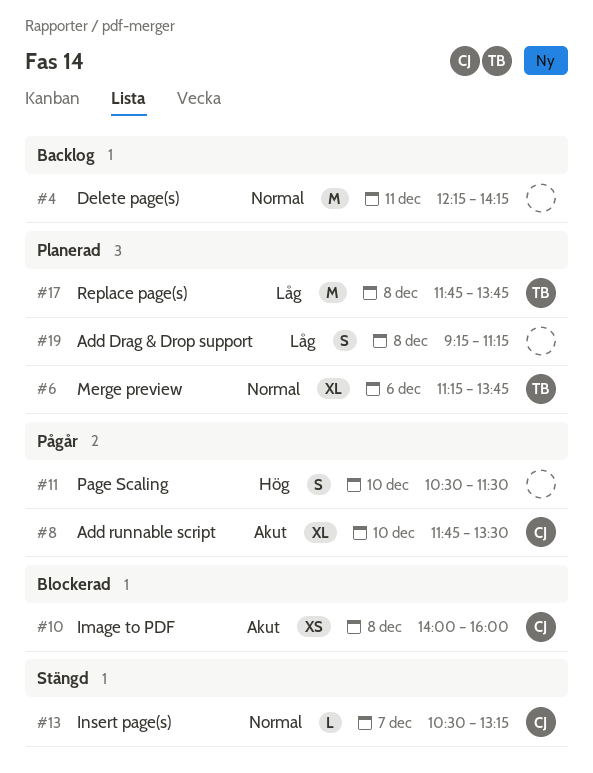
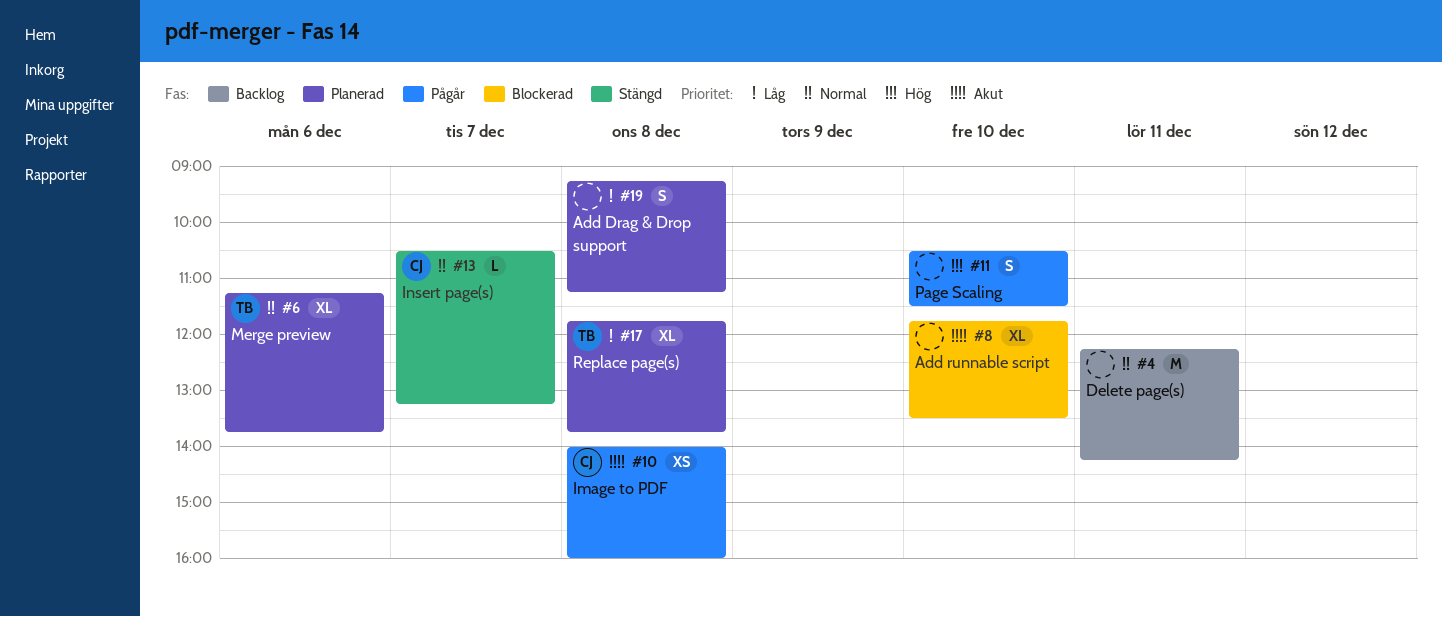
#8, status: Pågår -> Blockerad
#8, owner: CJ -> none
#10, status: Blockerad -> Pågår
#17, estimate: M -> XL

